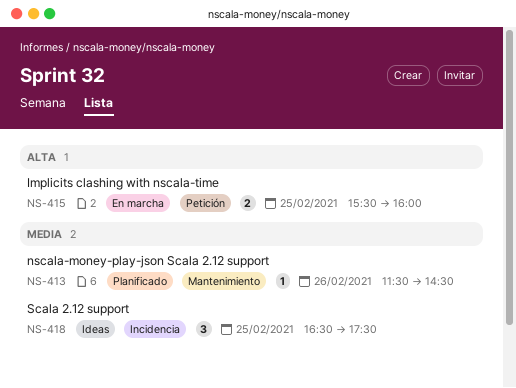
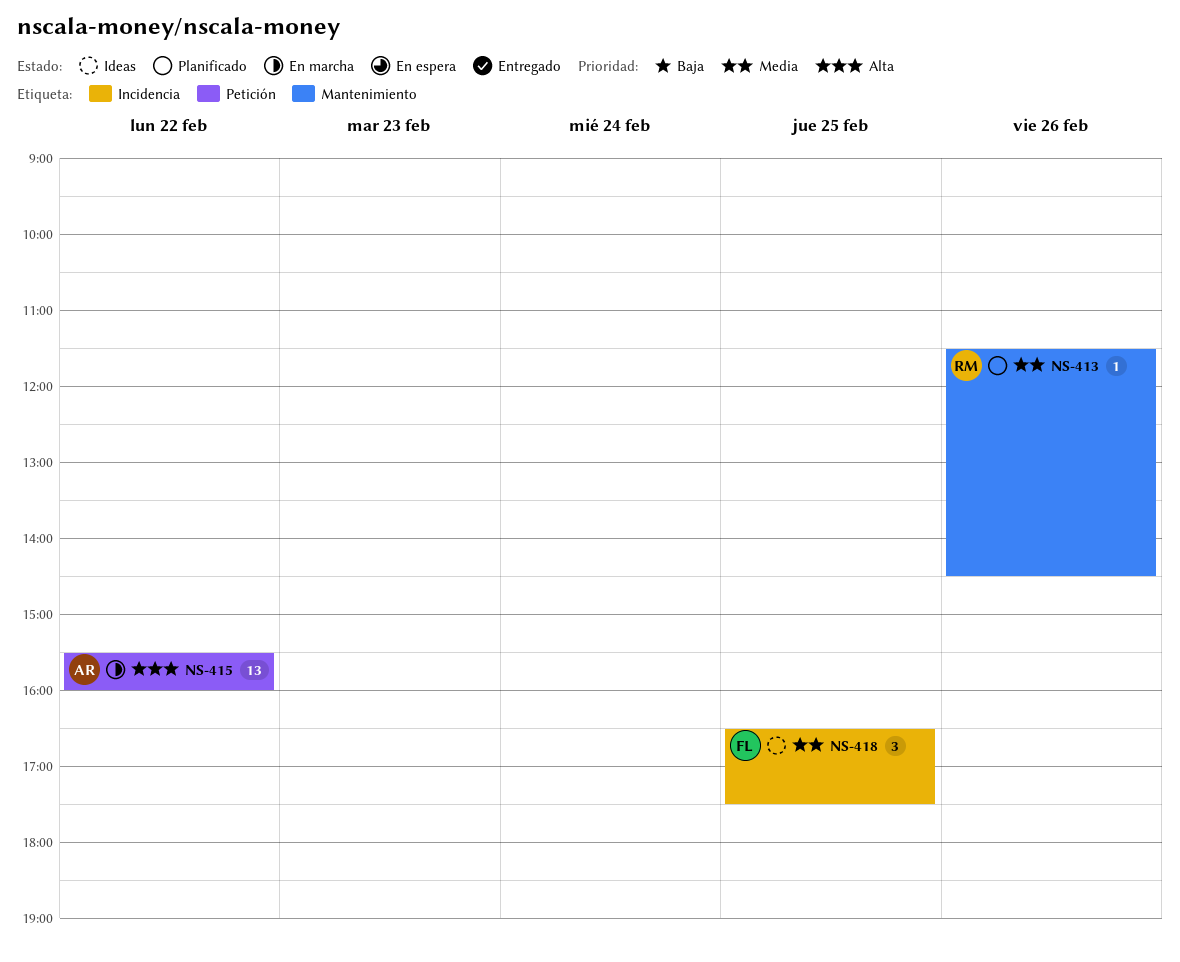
NS-415, estimate: 2 -> 13
NS-415, day: Feb 25 -> Feb 22

